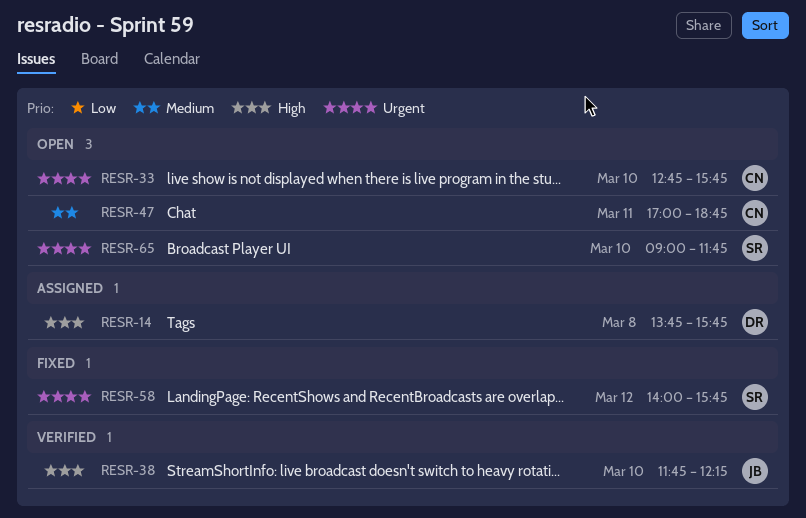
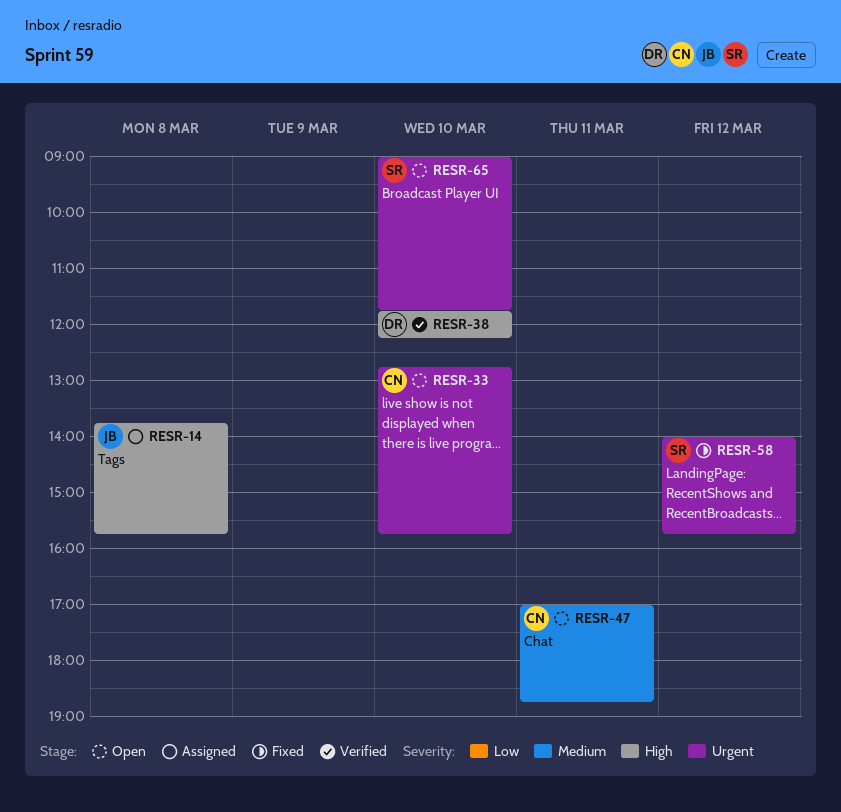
RESR-14, owner: DR -> JB
RESR-38, owner: JB -> DR

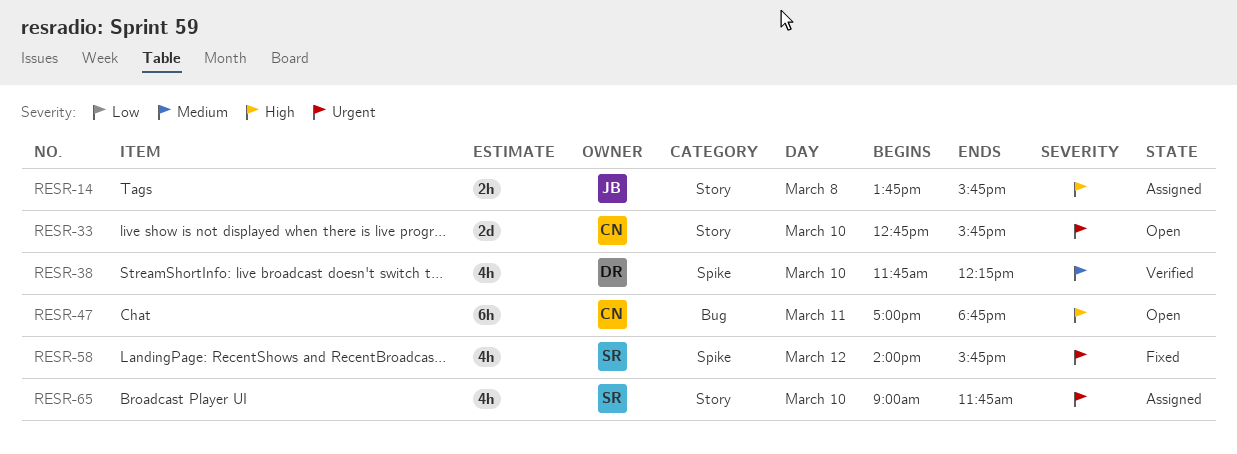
RESR-38, priority: High -> Medium
RESR-47, priority: Medium -> High
RESR-65, status: Open -> Assigned

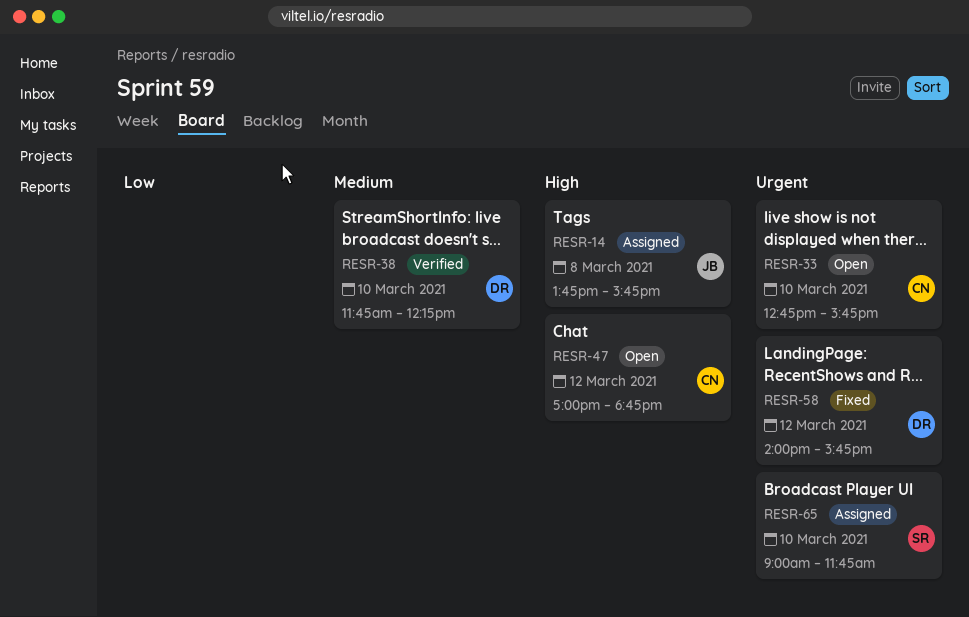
RESR-47, day: Mar 11 -> Mar 12
RESR-58, owner: SR -> DR

